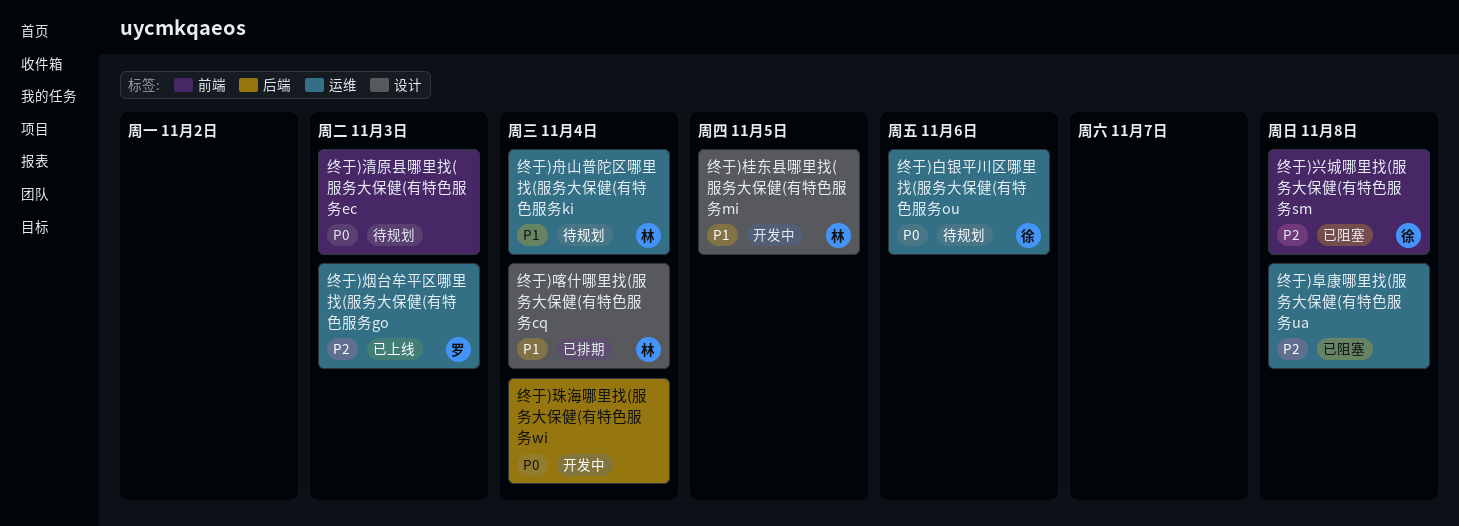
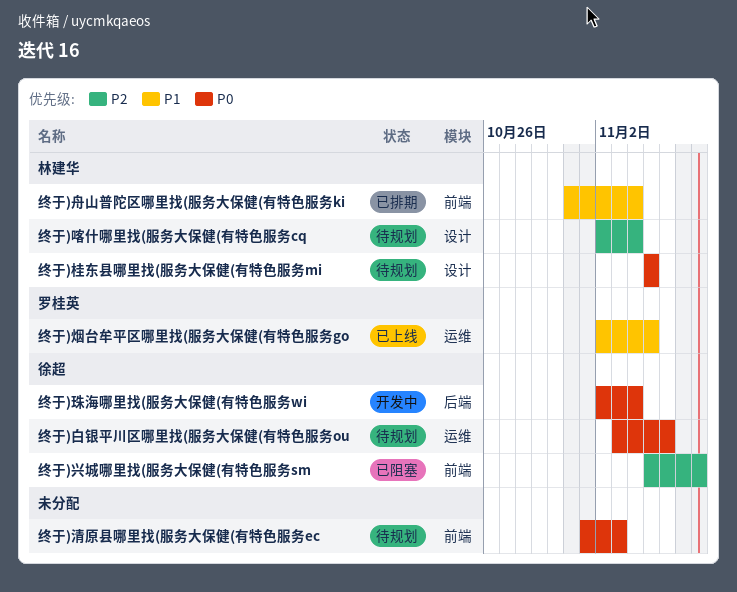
终于)喀什哪里找(服务大保健(有特色服务cq, status: 已排期 -> 待规划
终于)喀什哪里找(服务大保健(有特色服务cq, priority: P1 -> P2
终于)桂东县哪里找(服务大保健(有特色服务mi, status: 开发中 -> 待规划
终于)桂东县哪里找(服务大保健(有特色服务mi, priority: P1 -> P0
终于)烟台牟平区哪里找(服务大保健(有特色服务go, priority: P2 -> P1
终于)烟台牟平区哪里找(服务大保健(有特色服务go, due: Nov 3 -> Nov 5
终于)珠海哪里找(服务大保健(有特色服务wi, owner: none -> 徐超
终于)舟山普陀区哪里找(服务大保健(有特色服务ki, status: 待规划 -> 已排期
终于)舟山普陀区哪里找(服务大保健(有特色服务ki, label: 运维 -> 前端
终于)阜康哪里找(服务大保健(有特色服务ua: present -> none

